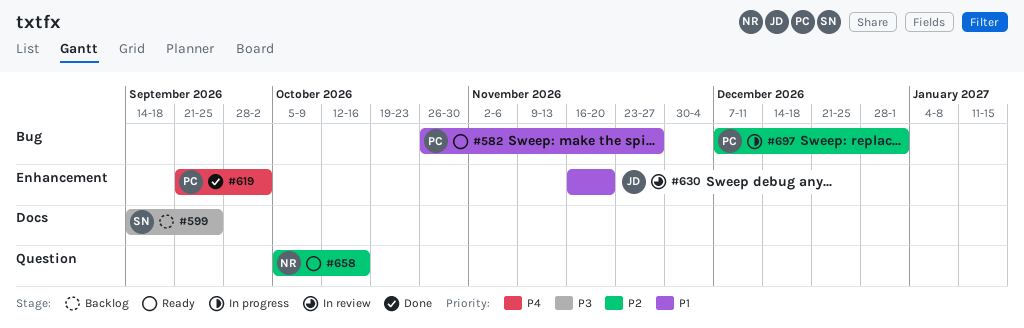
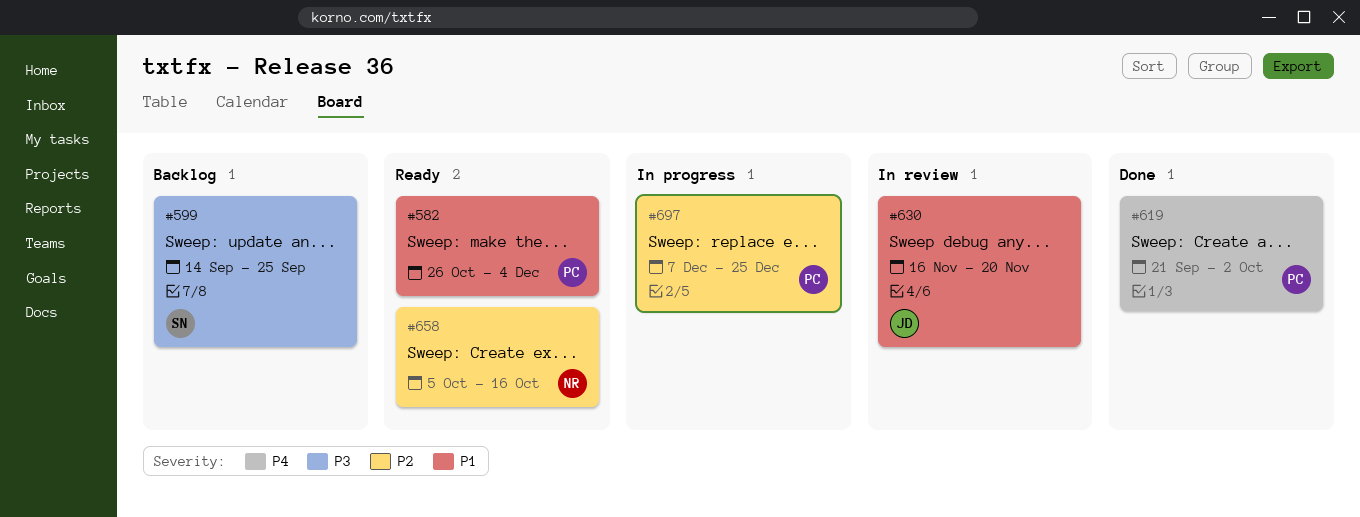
#582, due: Nov 27 -> Dec 4
#697, due: Jan 1 -> Dec 25

